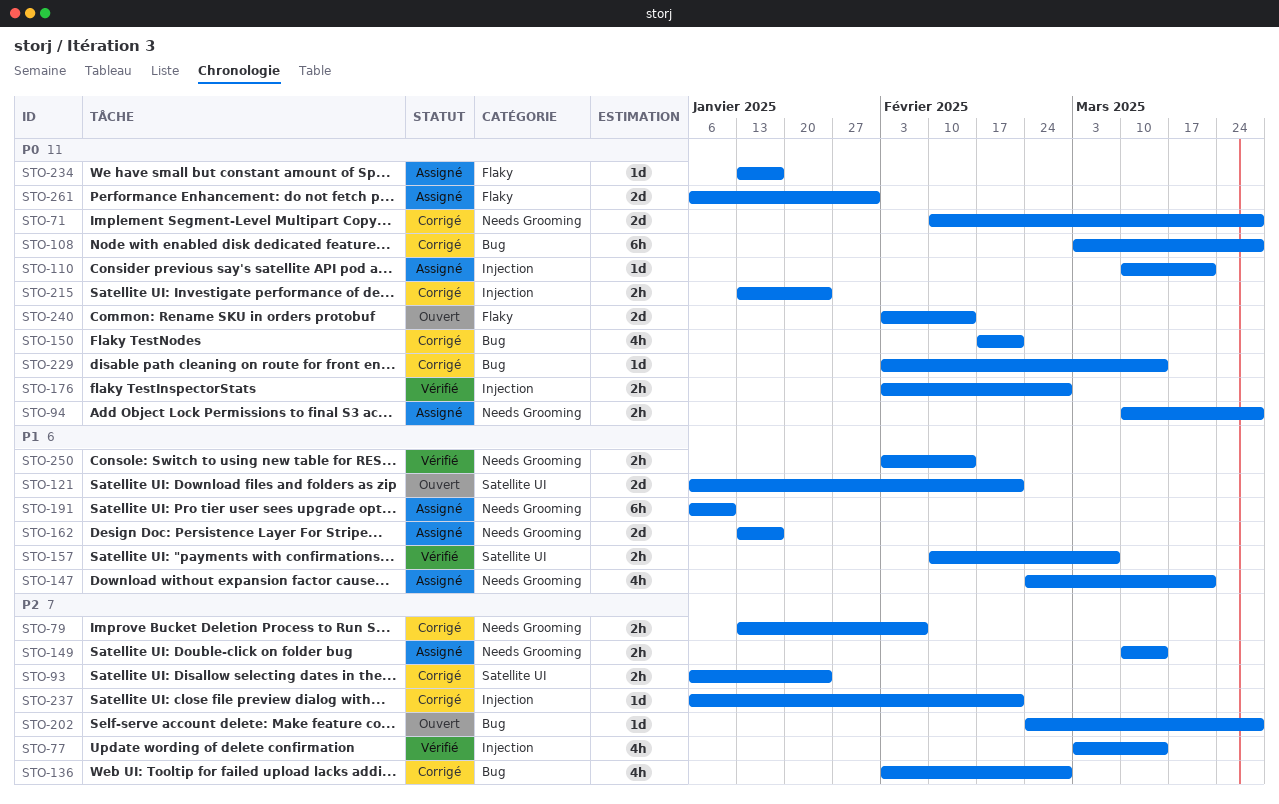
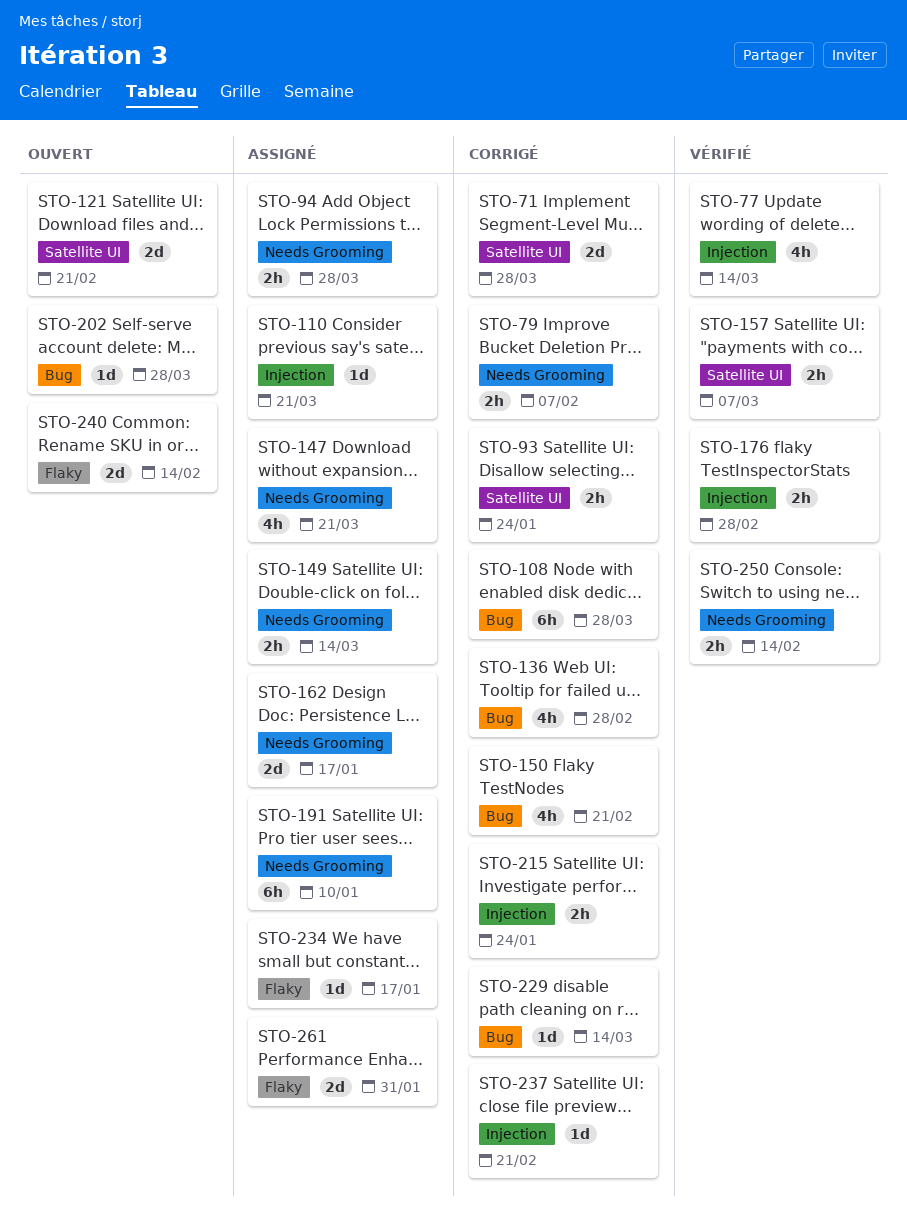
STO-71, label: Needs Grooming -> Satellite UI

